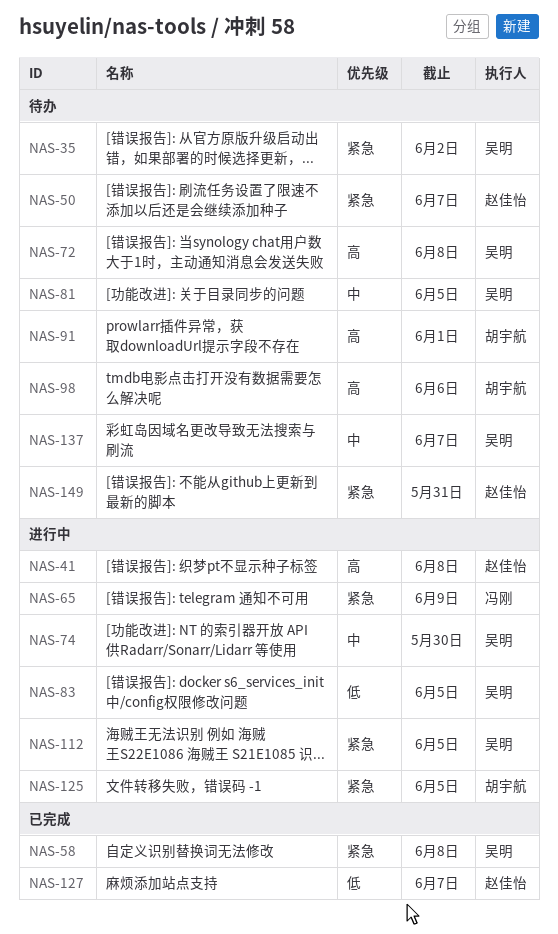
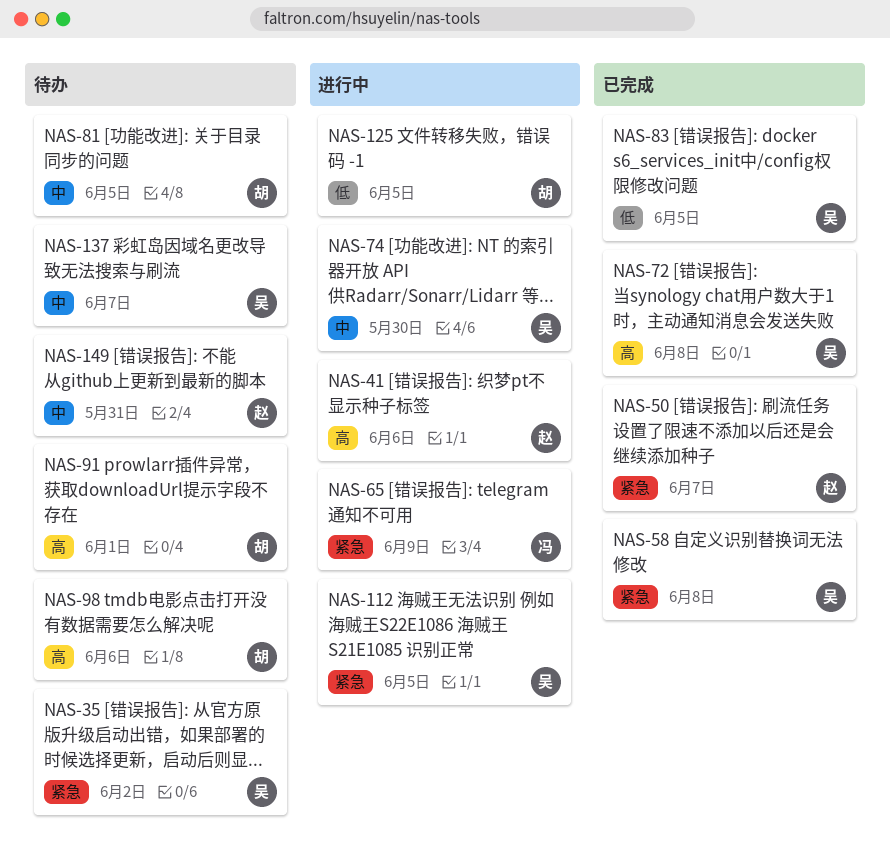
NAS-41, due: Jun 8 -> Jun 6
NAS-50, status: 待办 -> 已完成
NAS-72, status: 待办 -> 已完成
NAS-81, owner: 吴明 -> 胡宇航
NAS-83, status: 进行中 -> 已完成
NAS-125, priority: 紧急 -> 低
NAS-127: present -> none
NAS-149, priority: 紧急 -> 中

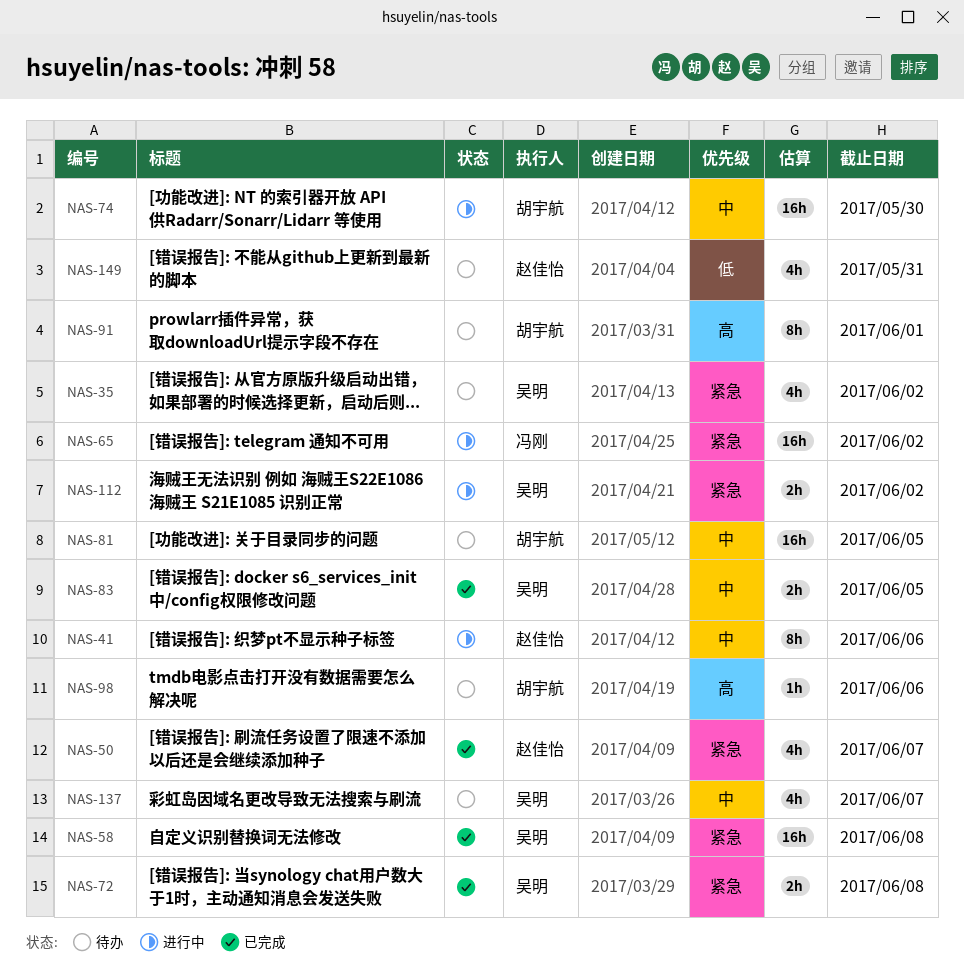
NAS-41, priority: 高 -> 中
NAS-65, due: Jun 9 -> Jun 2
NAS-72, priority: 高 -> 紧急
NAS-74, owner: 吴明 -> 胡宇航
NAS-83, priority: 低 -> 中
NAS-112, due: Jun 5 -> Jun 2
NAS-125: present -> none
NAS-149, priority: 中 -> 低

